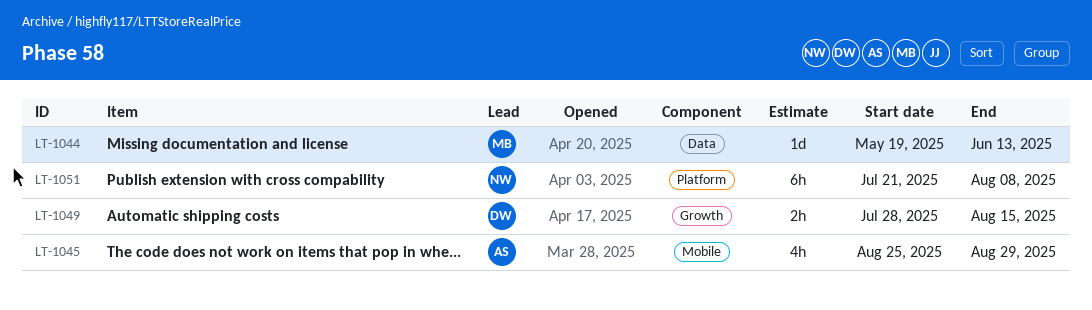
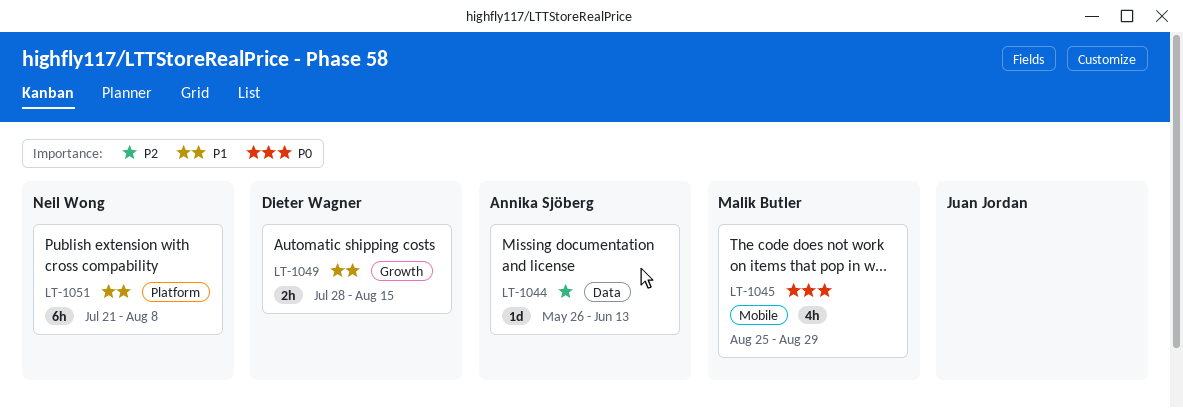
LT-1044, owner: Malik Butler -> Annika Sjöberg
LT-1044, start: May 19 -> May 26
LT-1045, owner: Annika Sjöberg -> Malik Butler

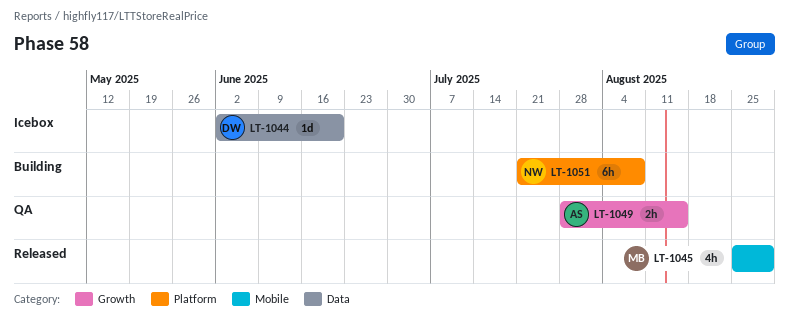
LT-1044, owner: Annika Sjöberg -> Dieter Wagner
LT-1044, start: May 26 -> Jun 2
LT-1044, due: Jun 13 -> Jun 20
LT-1049, owner: Dieter Wagner -> Annika Sjöberg

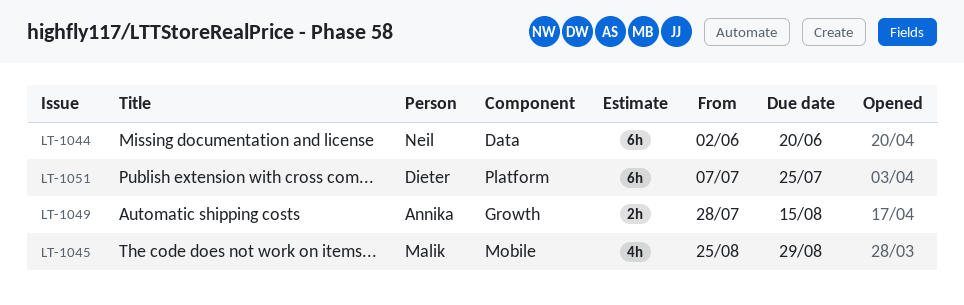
LT-1044, owner: Dieter -> Neil
LT-1044, estimate: 1d -> 6h
LT-1051, owner: Neil -> Dieter
LT-1051, start: Jul 21 -> Jul 7
LT-1051, due: Aug 8 -> Jul 25

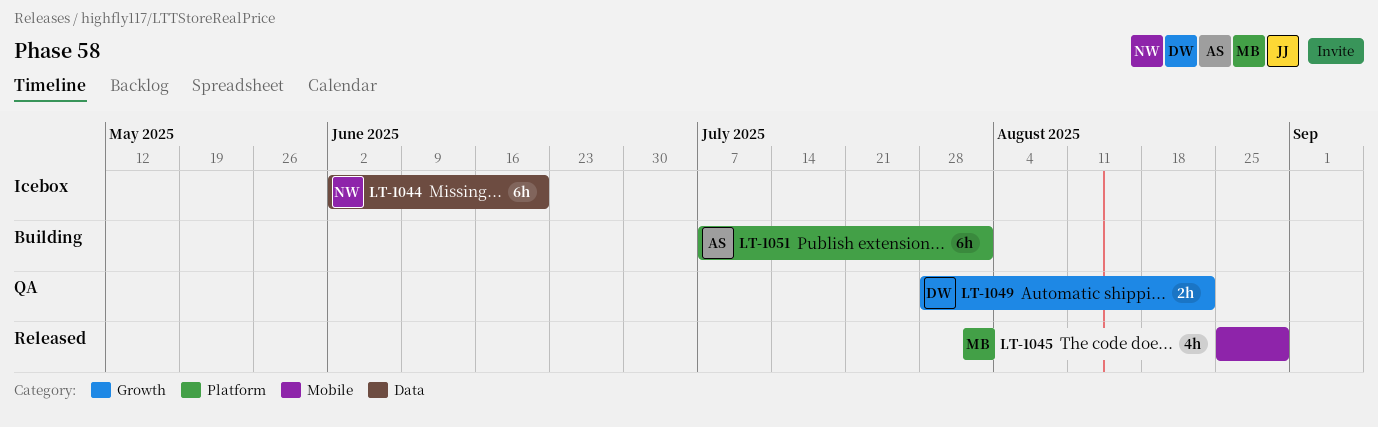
LT-1049, owner: Annika -> Dieter
LT-1049, due: Aug 15 -> Aug 22
LT-1051, owner: Dieter -> Annika
LT-1051, due: Jul 25 -> Aug 1

